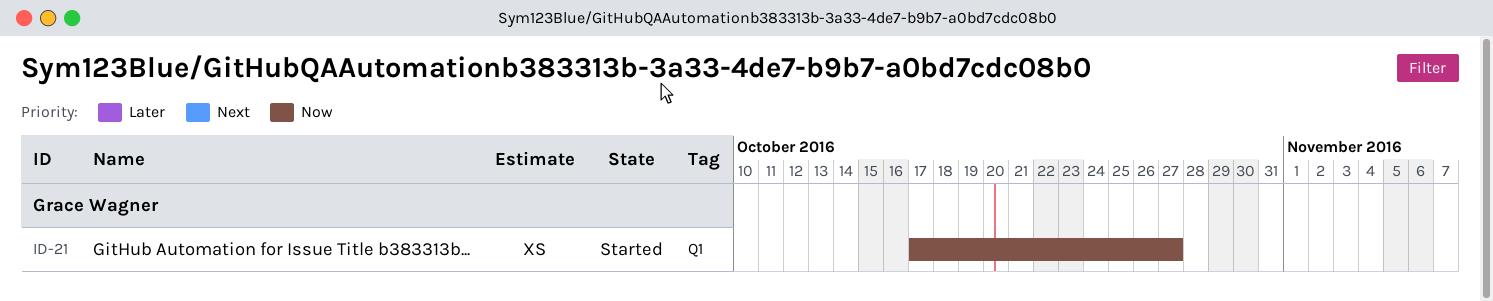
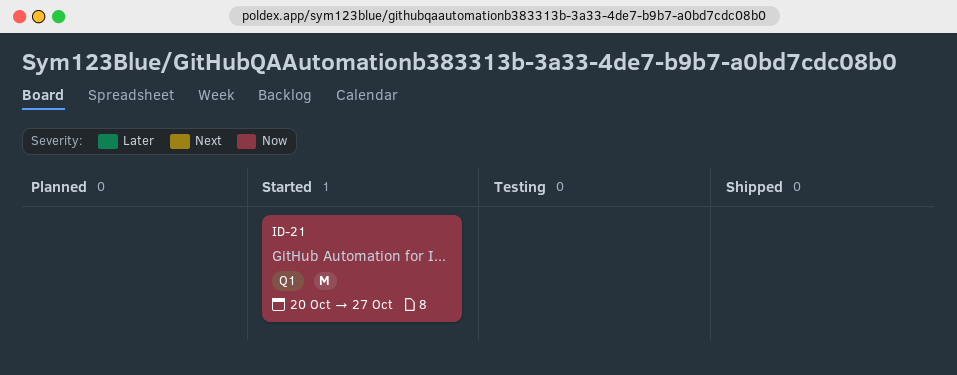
ID-21, estimate: XS -> M
ID-21, start: Oct 17 -> Oct 20

